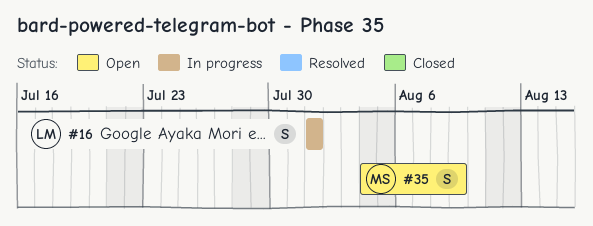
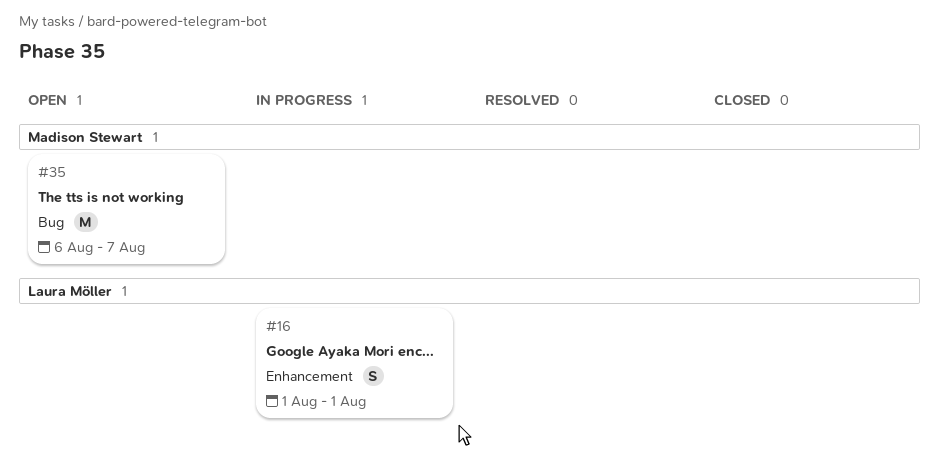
#35, estimate: S -> M
#35, start: Aug 4 -> Aug 6
#35, due: Aug 9 -> Aug 7

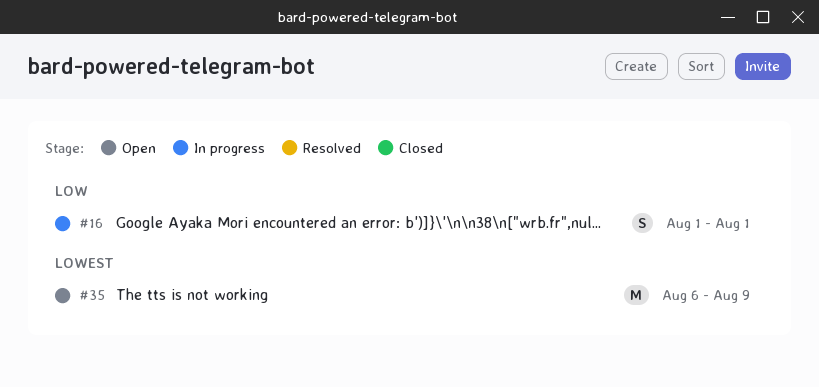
#35, due: Aug 7 -> Aug 9

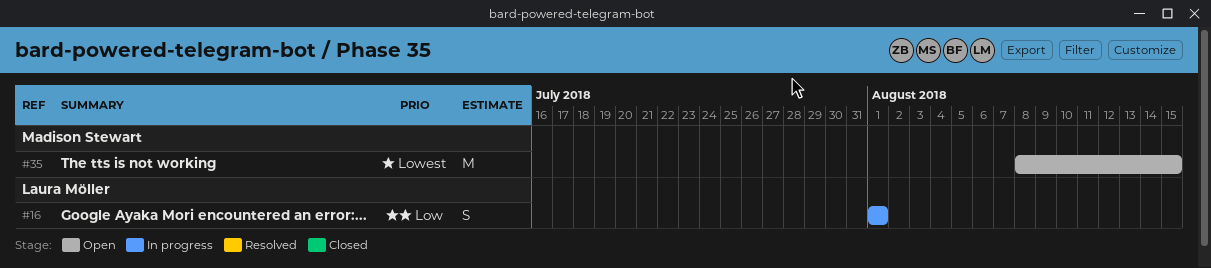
#35, start: Aug 6 -> Aug 8
#35, due: Aug 9 -> Aug 15

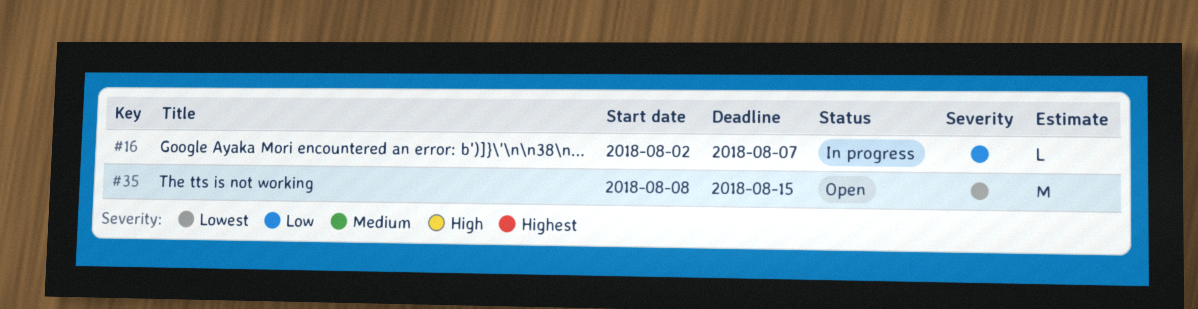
#16, estimate: S -> L
#16, start: Aug 1 -> Aug 2
#16, due: Aug 1 -> Aug 7

